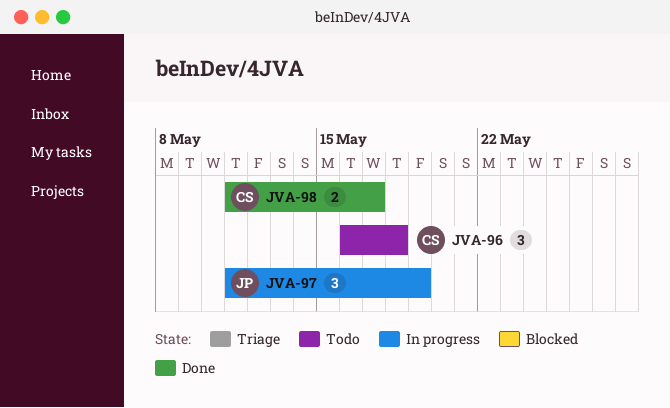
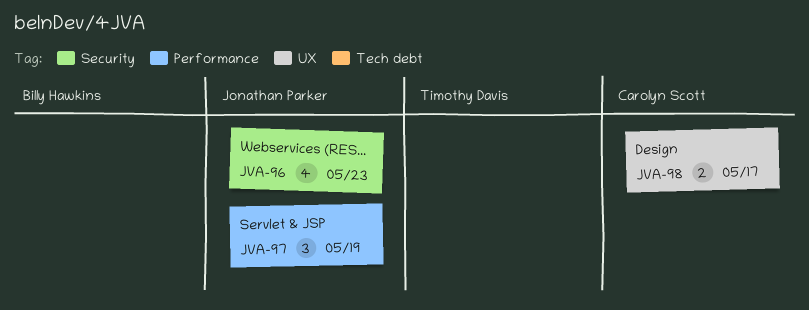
JVA-96, owner: Carolyn Scott -> Jonathan Parker
JVA-96, estimate: 3 -> 4
JVA-96, due: May 18 -> May 23

